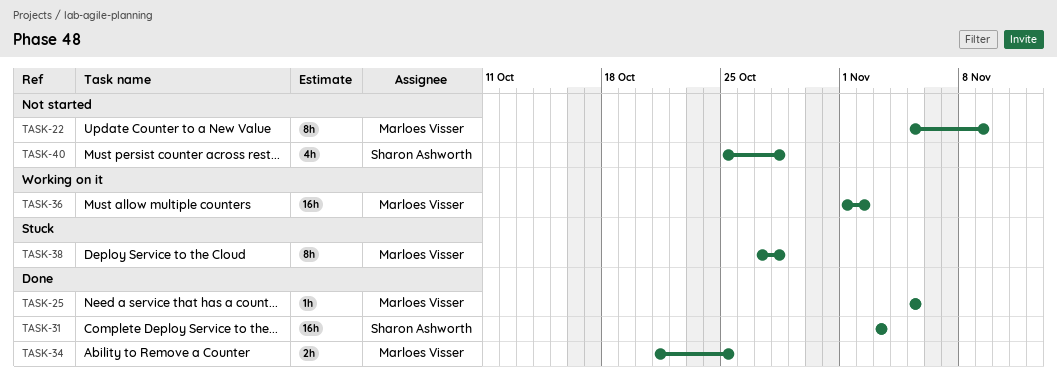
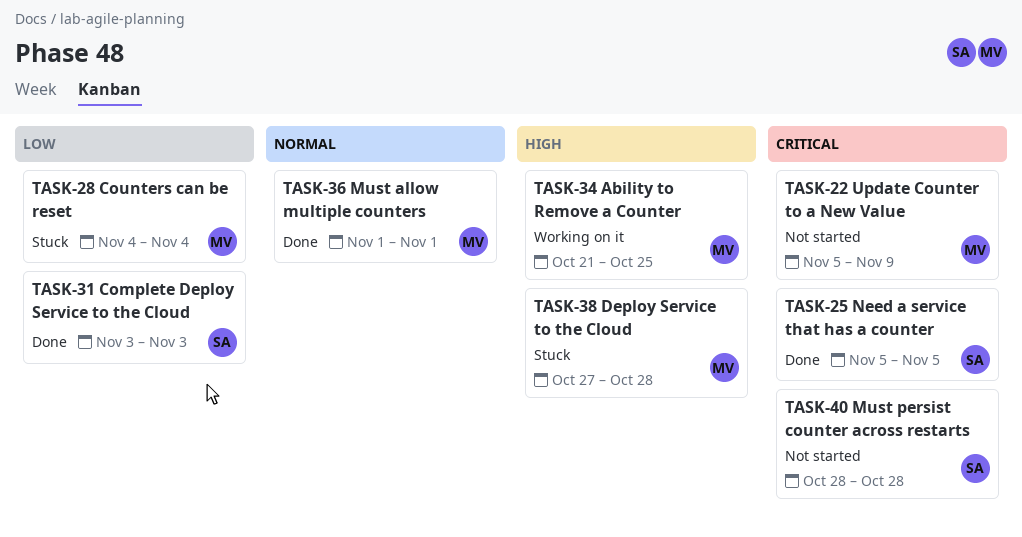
TASK-25, owner: Marloes Visser -> Sharon Ashworth
TASK-28: none -> present
TASK-34, status: Done -> Working on it
TASK-36, status: Working on it -> Done
TASK-36, due: Nov 2 -> Nov 1
TASK-40, start: Oct 25 -> Oct 28

